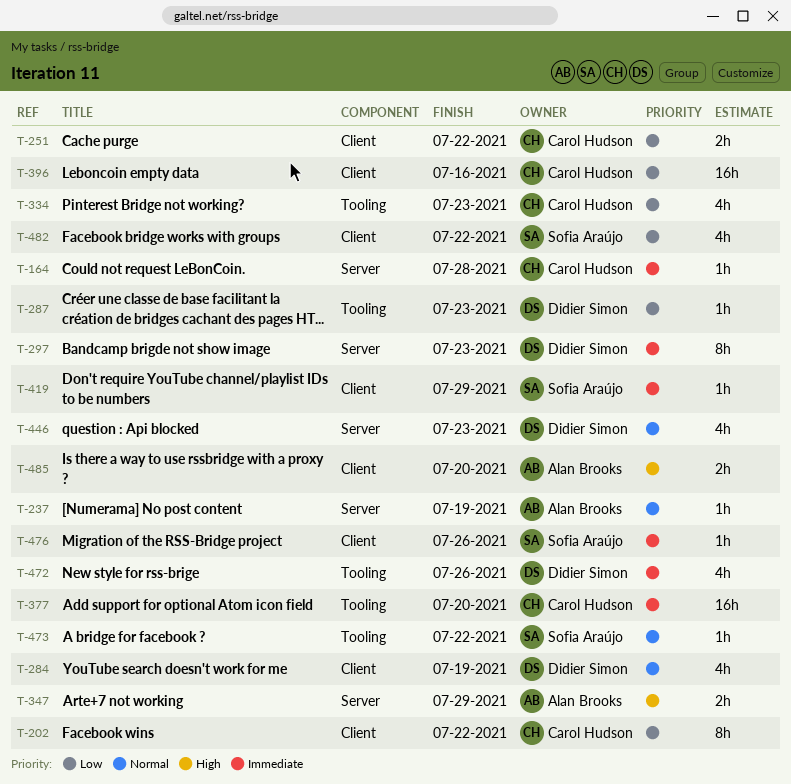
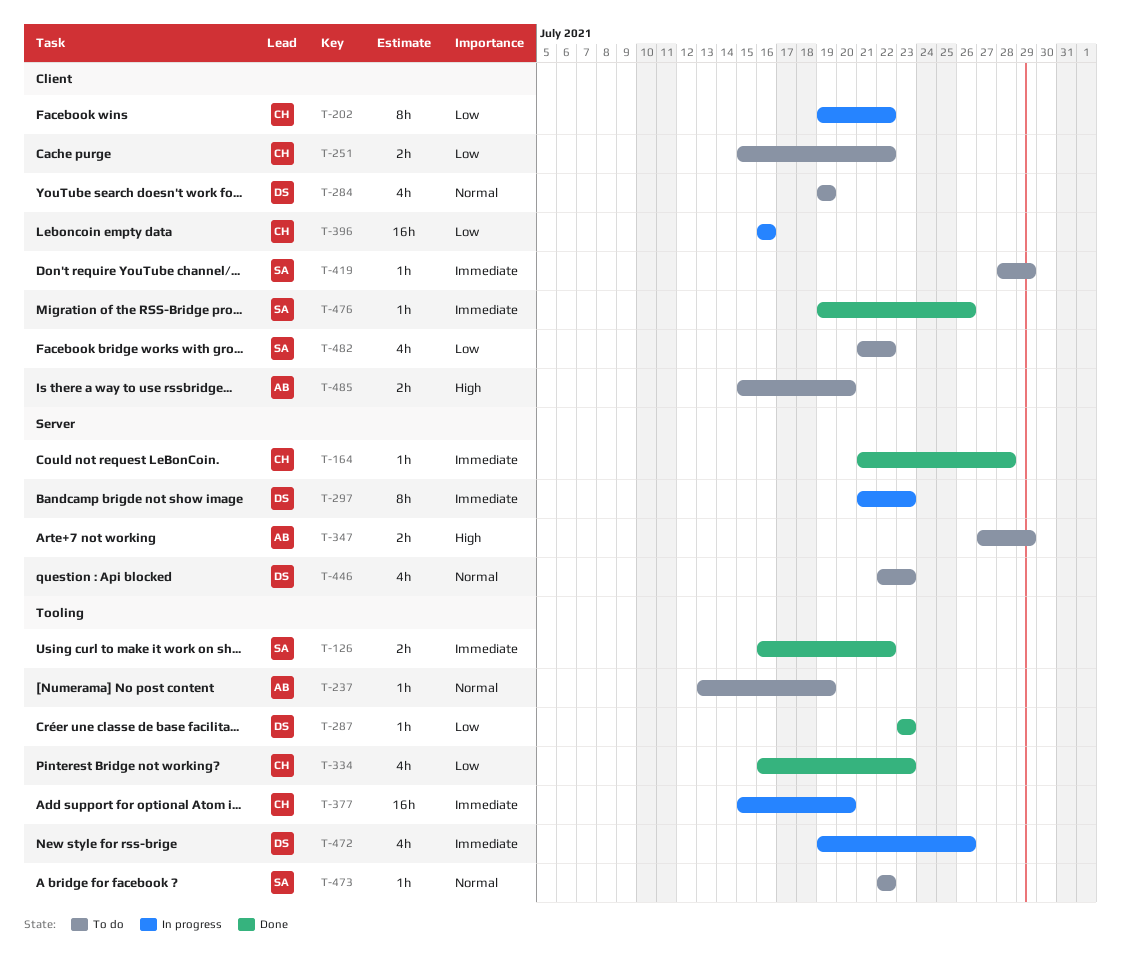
T-126: none -> present
T-237, label: Server -> Tooling

